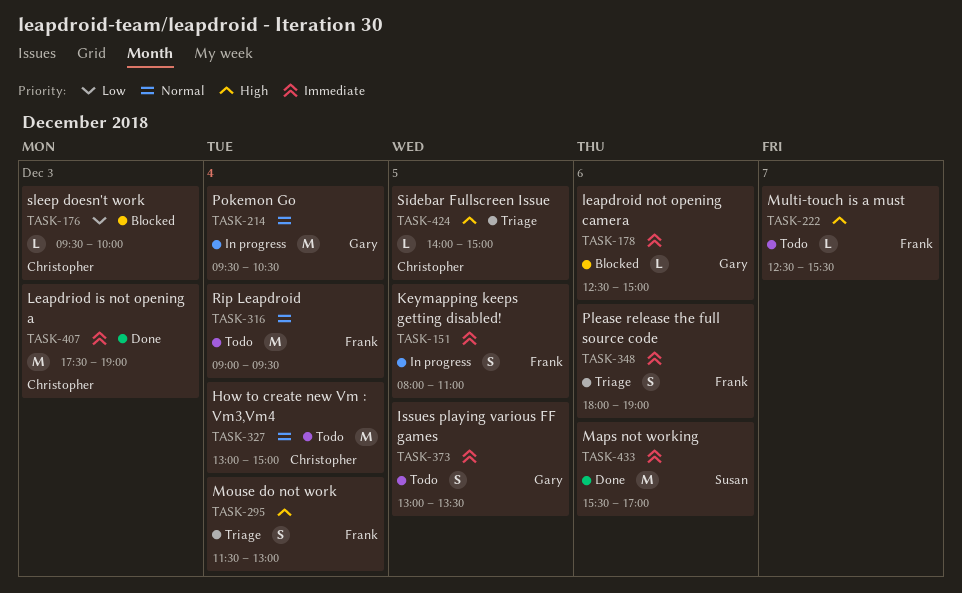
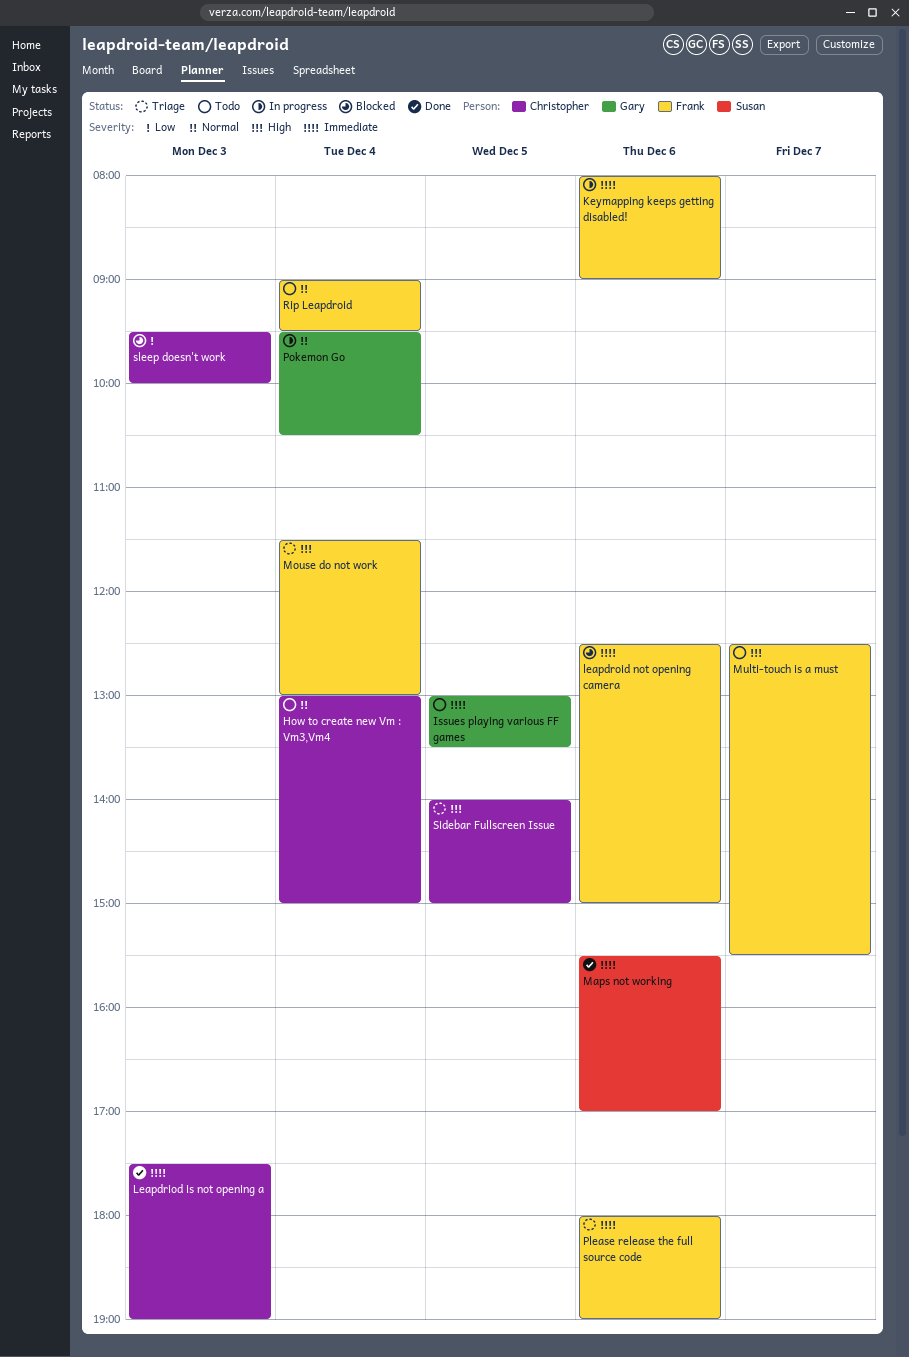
Keymapping keeps getting disabled!, day: Dec 5 -> Dec 6
Keymapping keeps getting disabled!, ends: 11:00 -> 09:00
leapdroid not opening camera, owner: Gary -> Frank

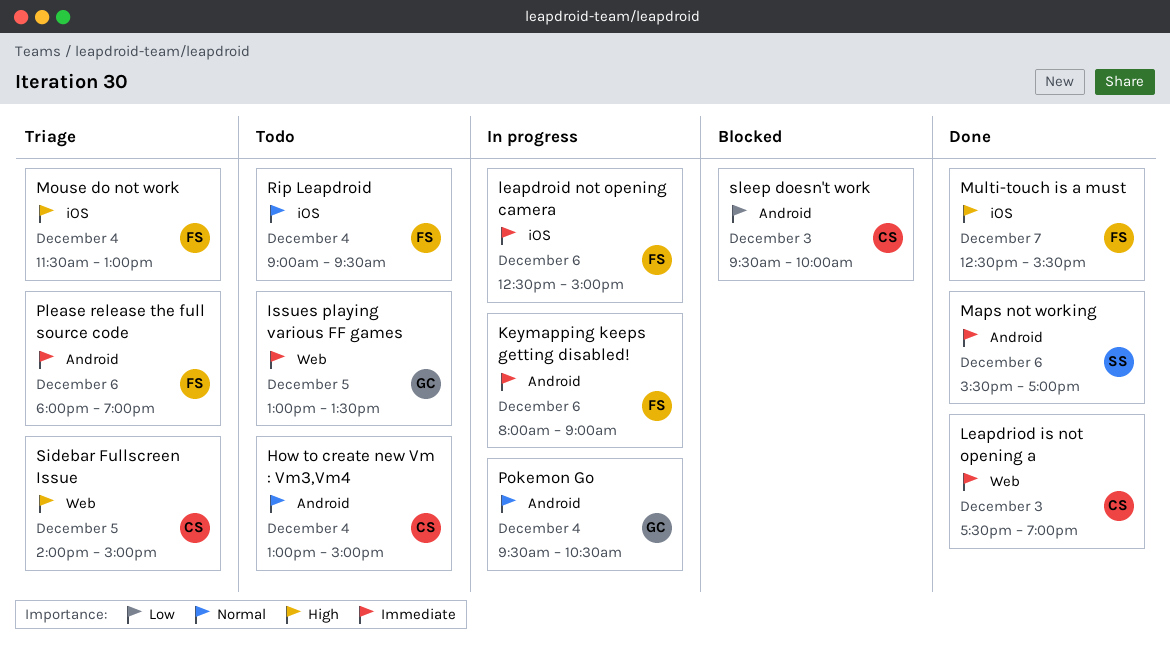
leapdroid not opening camera, status: Blocked -> In progress
Multi-touch is a must, status: Todo -> Done

